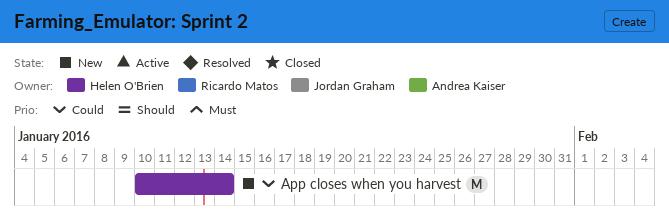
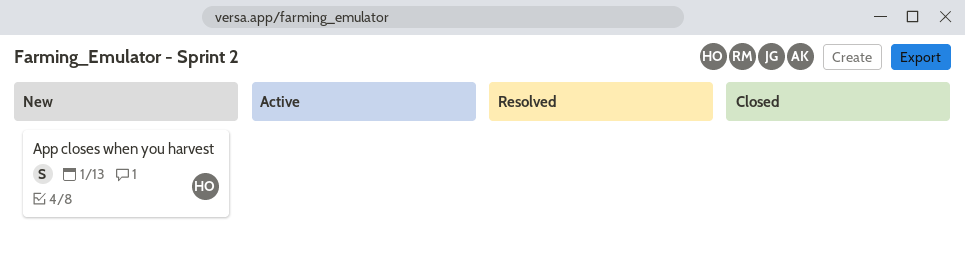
App closes when you harvest, estimate: M -> S
App closes when you harvest, due: Jan 14 -> Jan 13

